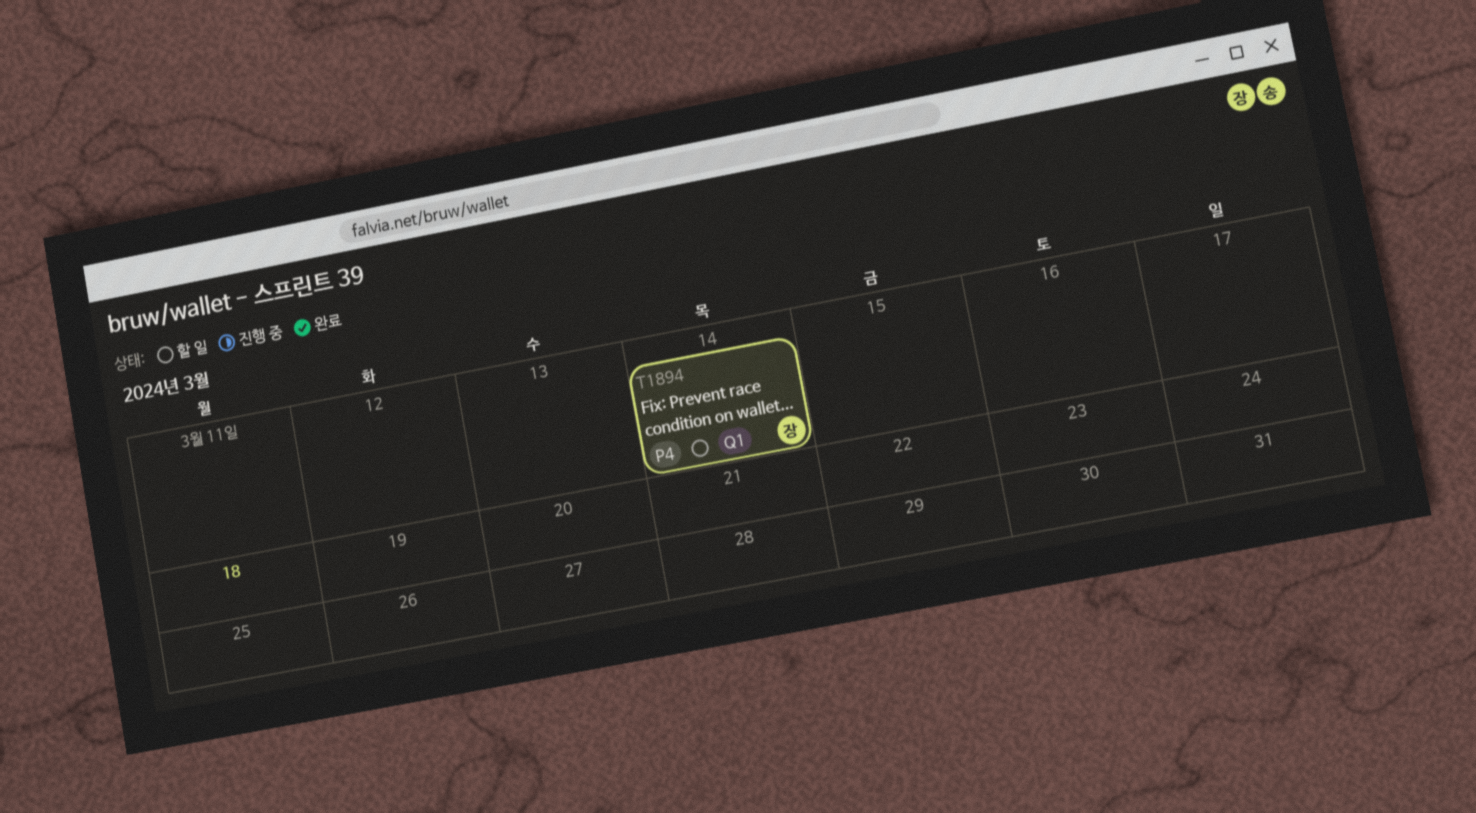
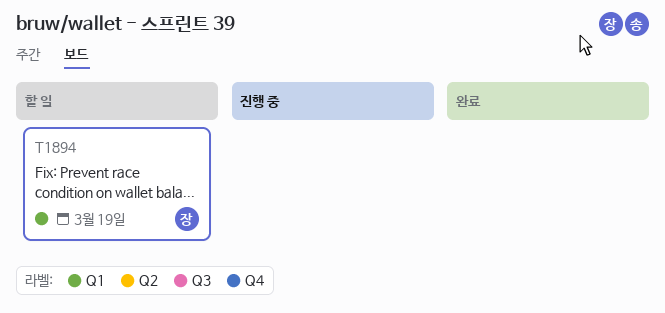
T1894, due: Mar 14 -> Mar 19

